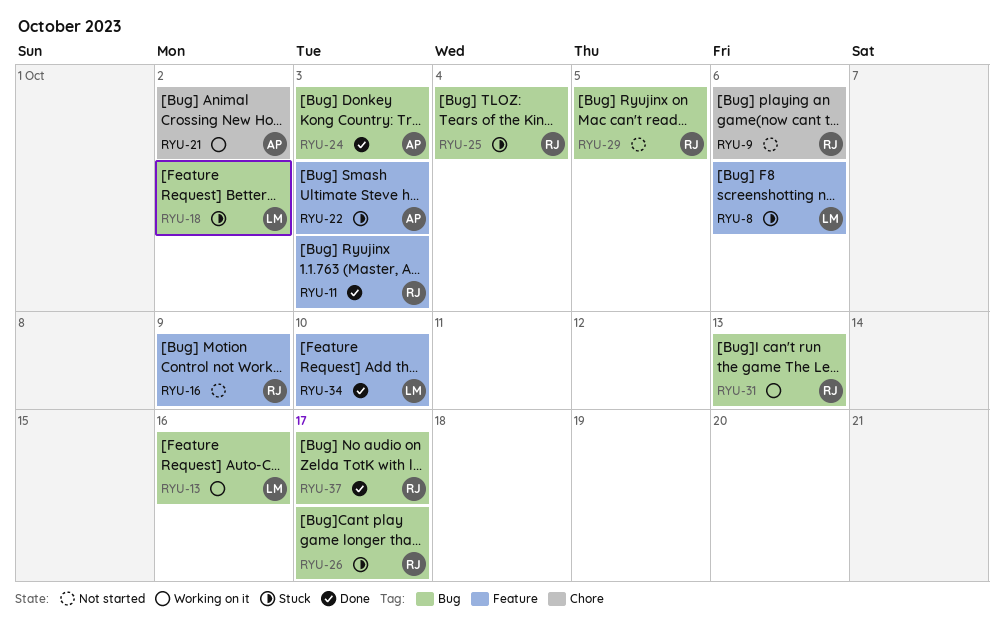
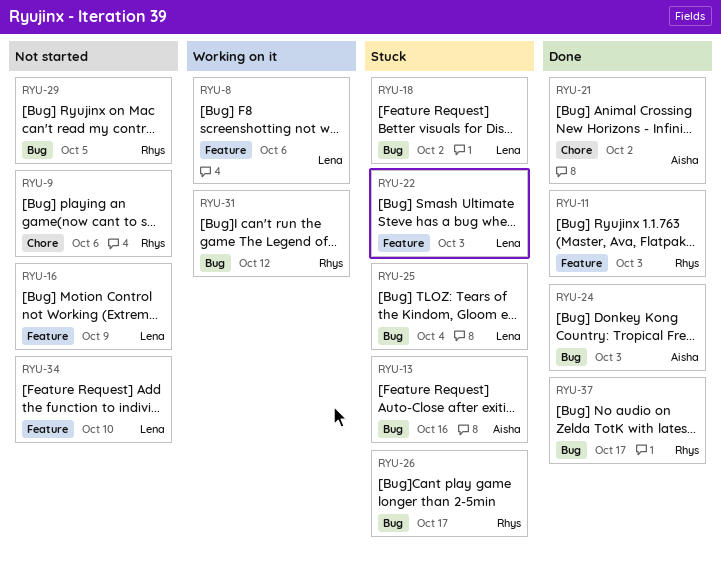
RYU-8, status: Stuck -> Working on it
RYU-13, status: Working on it -> Stuck
RYU-13, owner: Lena -> Aisha
RYU-16, owner: Rhys -> Lena
RYU-21, status: Working on it -> Done
RYU-22, owner: Aisha -> Lena
RYU-25, owner: Rhys -> Lena
RYU-31, due: Oct 13 -> Oct 12
RYU-34, status: Done -> Not started

